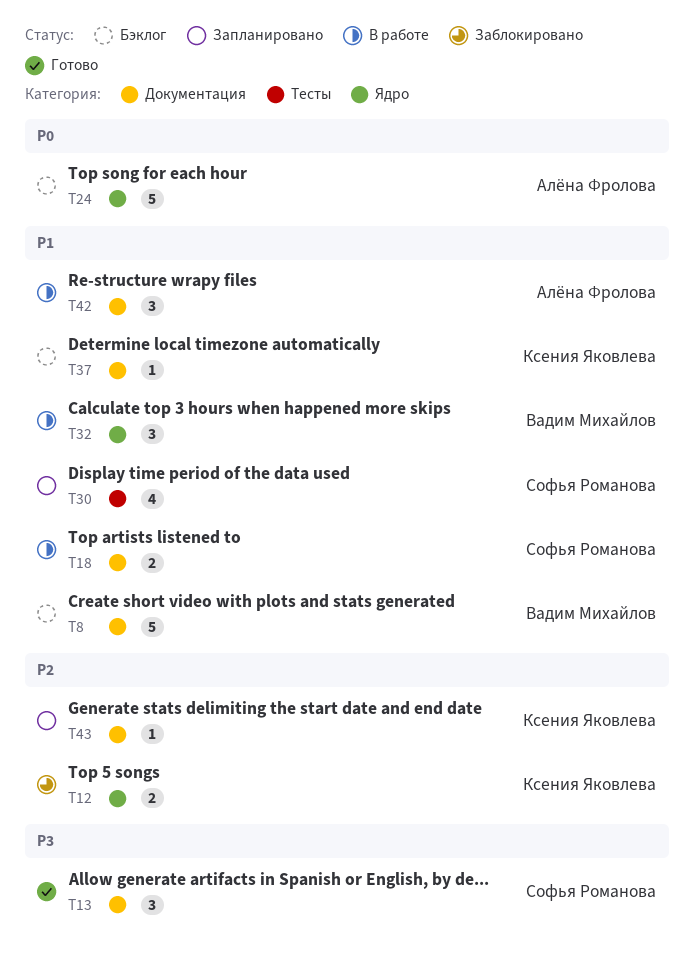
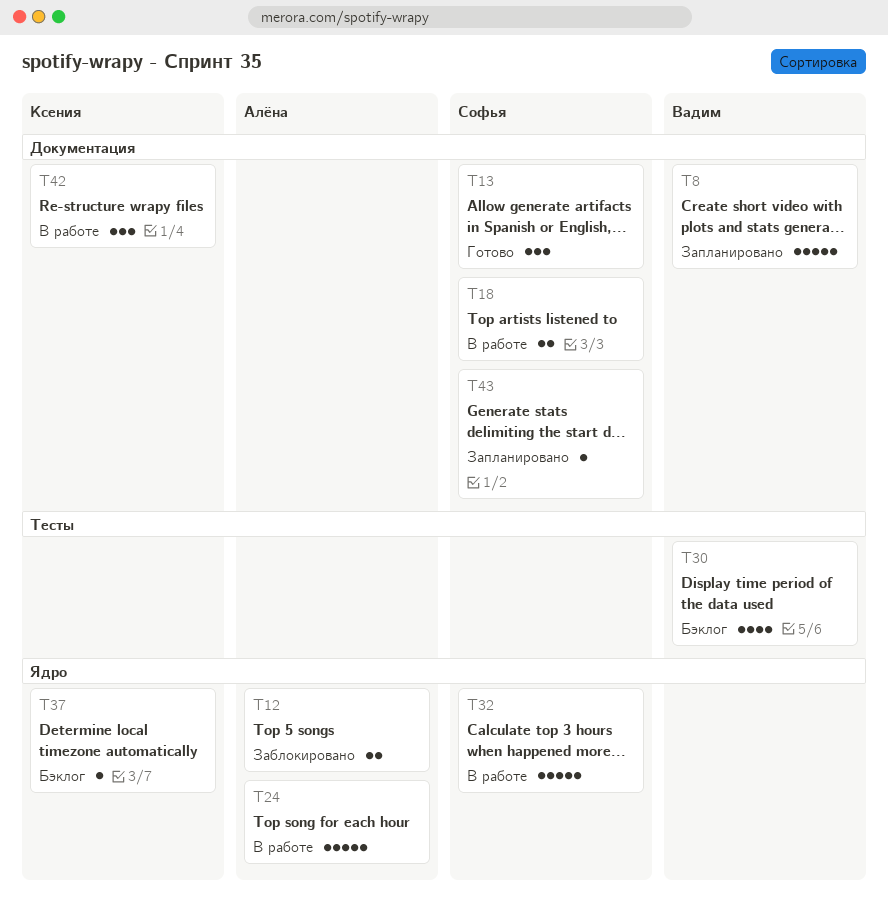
T8, status: Бэклог -> Запланировано
T12, owner: Ксения Яковлева -> Алёна Фролова
T24, status: Бэклог -> В работе
T30, status: Запланировано -> Бэклог
T30, owner: Софья Романова -> Вадим Михайлов
T32, owner: Вадим Михайлов -> Софья Романова
T32, estimate: 3 -> 5
T37, label: Документация -> Ядро
T42, owner: Алёна Фролова -> Ксения Яковлева
T43, owner: Ксения Яковлева -> Софья Романова

